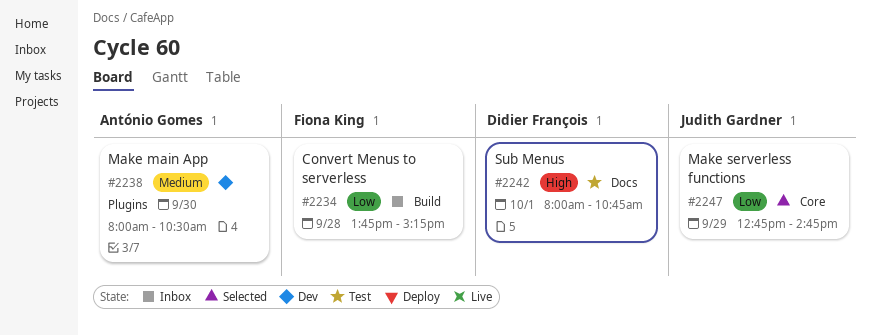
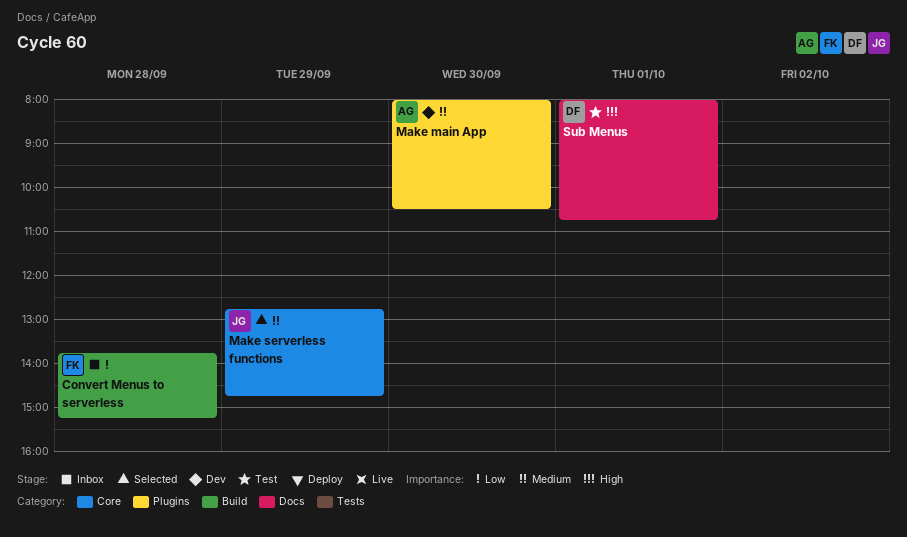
Make serverless functions, priority: Low -> Medium

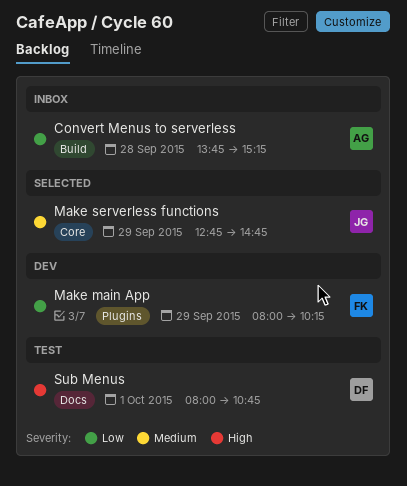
Convert Menus to serverless, owner: FK -> AG
Make main App, owner: AG -> FK
Make main App, priority: Medium -> Low
Make main App, day: Sep 30 -> Sep 29
Make main App, ends: 10:30 -> 10:15

